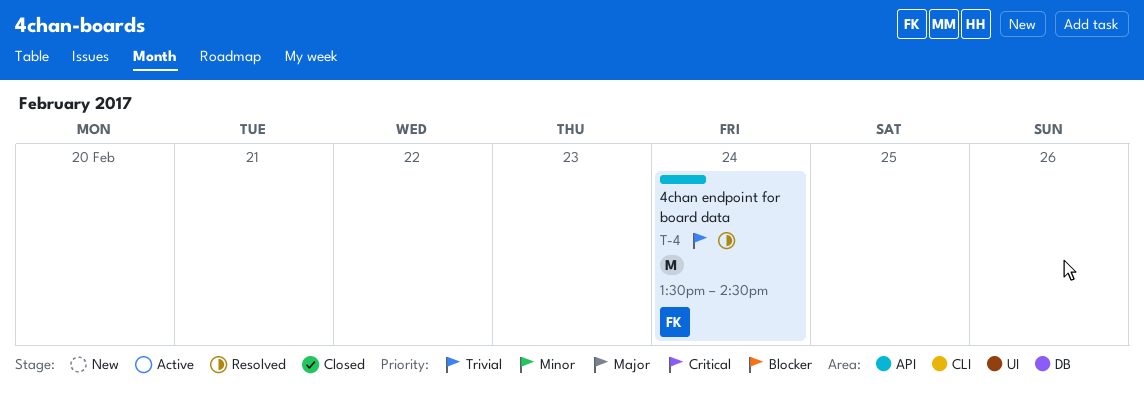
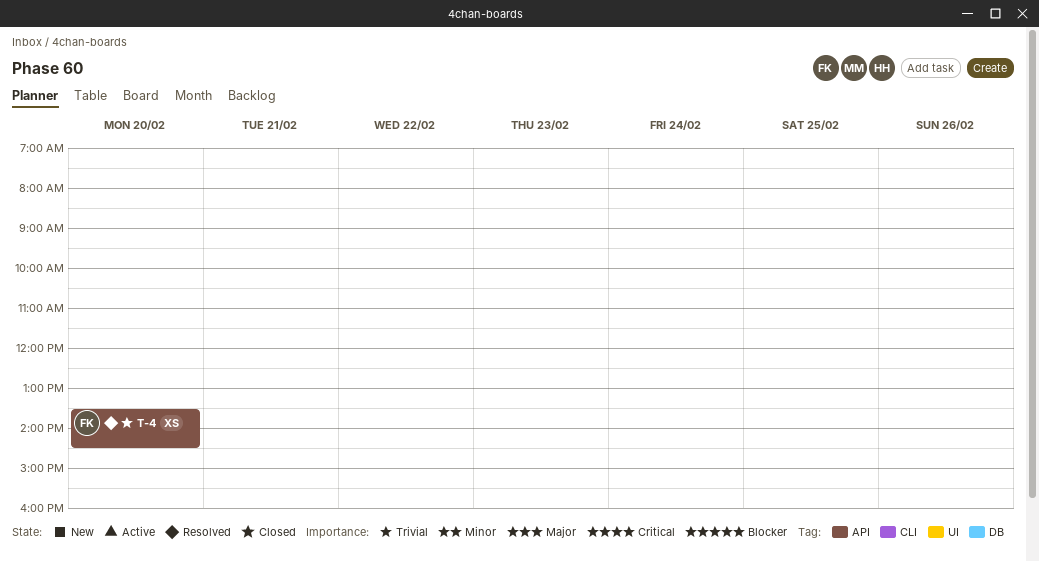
T-4, estimate: M -> XS
T-4, day: Feb 24 -> Feb 20

